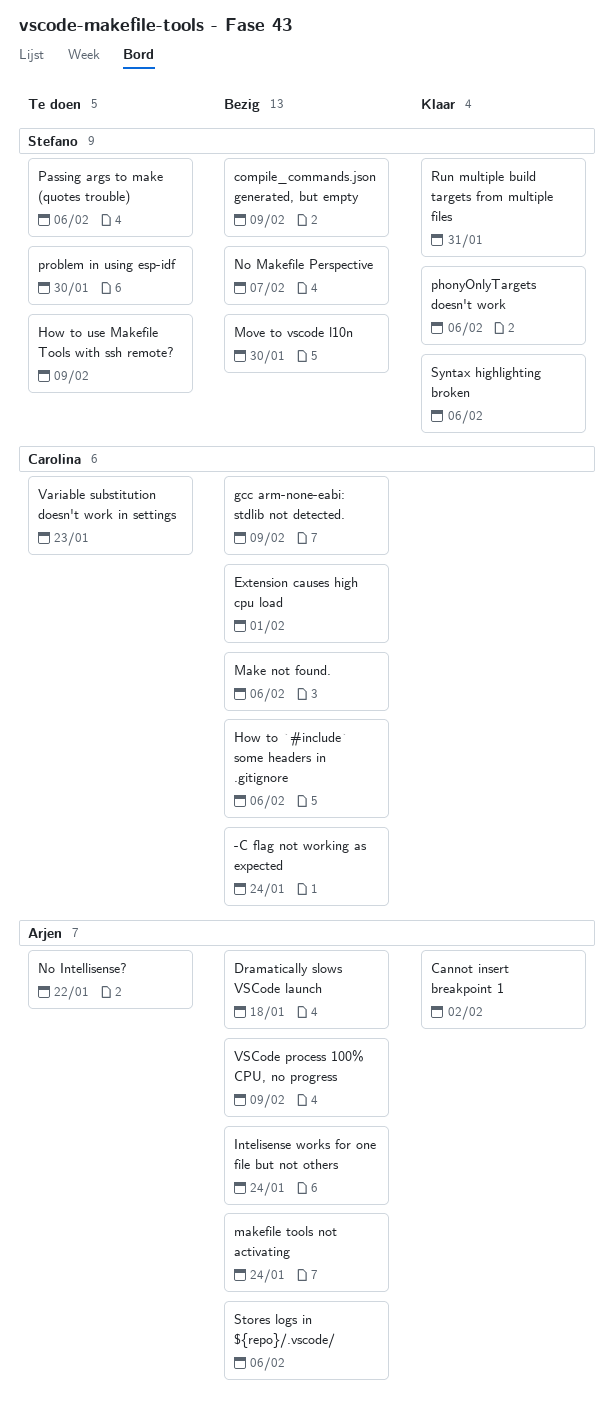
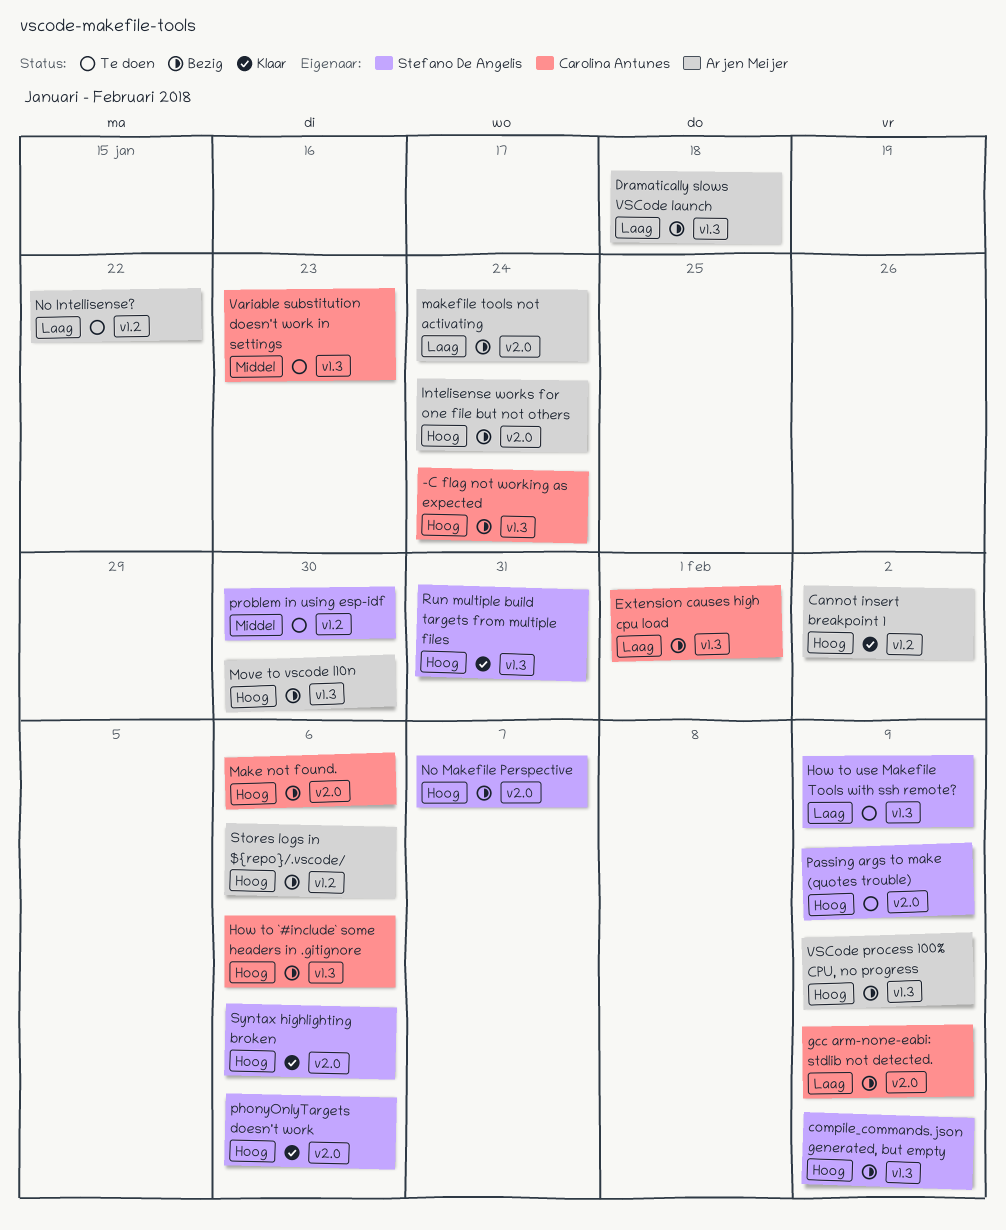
Move to vscode l10n, owner: Stefano De Angelis -> Arjen Meijer
Passing args to make (quotes trouble), due: Feb 6 -> Feb 9

